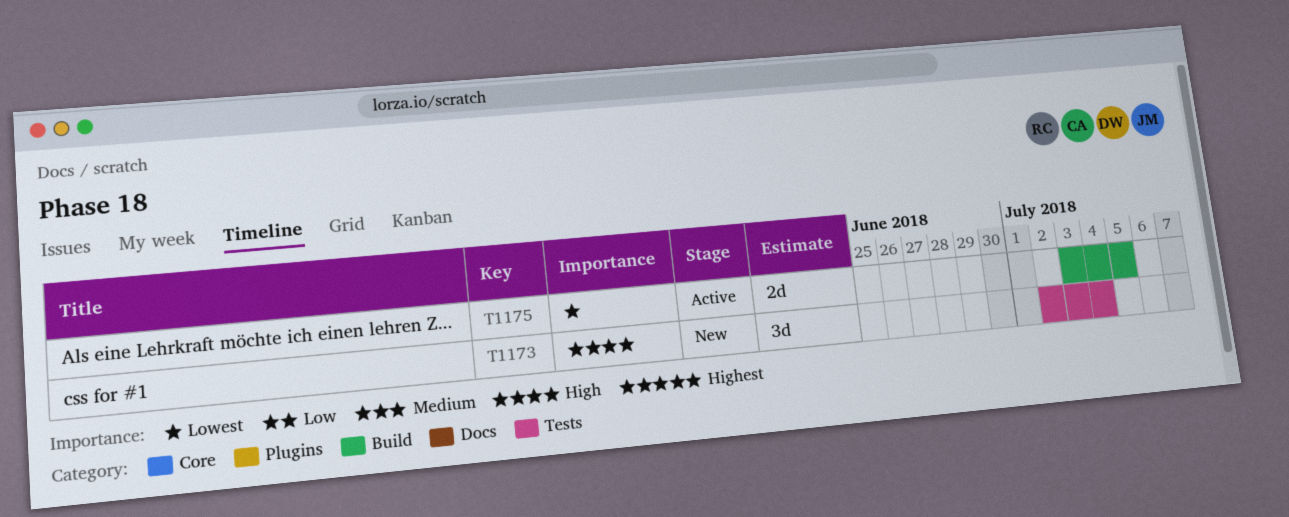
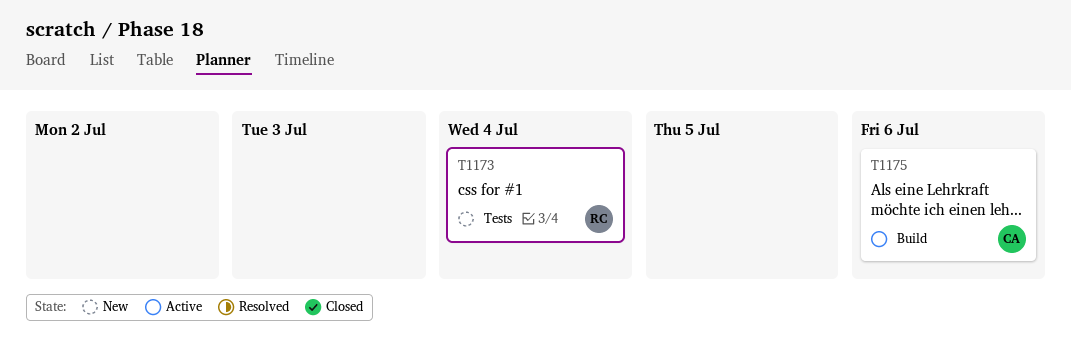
T1175, due: Jul 5 -> Jul 6

